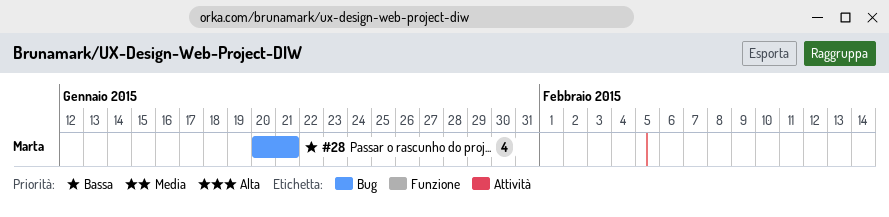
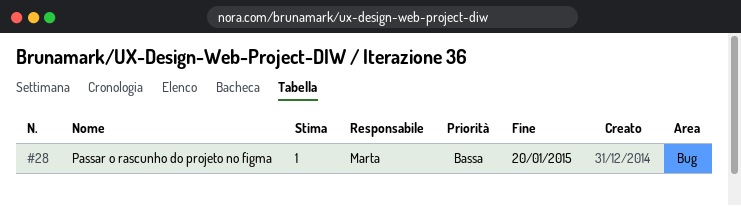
#28, estimate: 4 -> 1
#28, due: Jan 21 -> Jan 20

